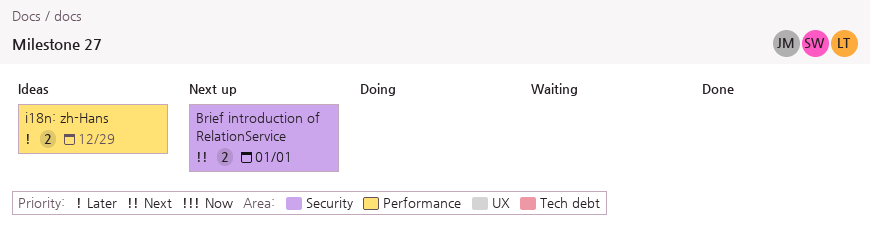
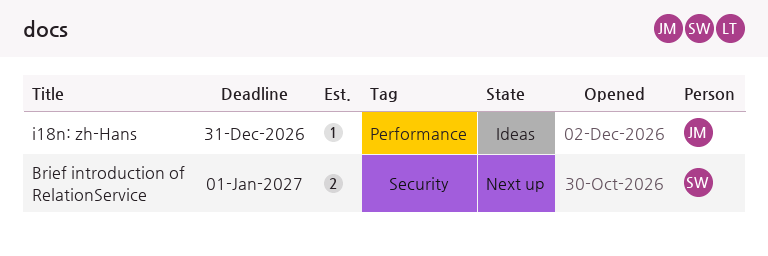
i18n: zh-Hans, estimate: 2 -> 1
i18n: zh-Hans, due: Dec 29 -> Dec 31

